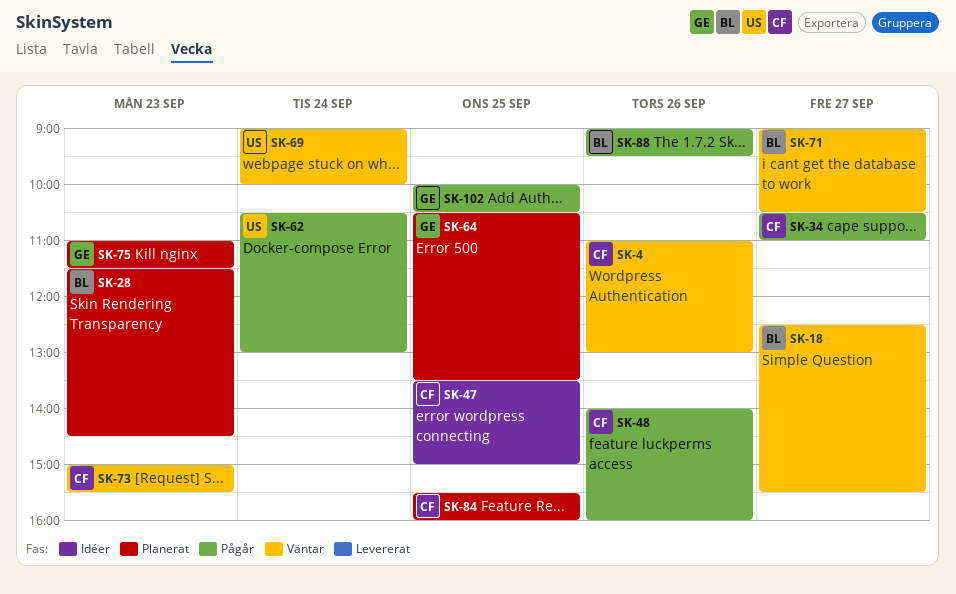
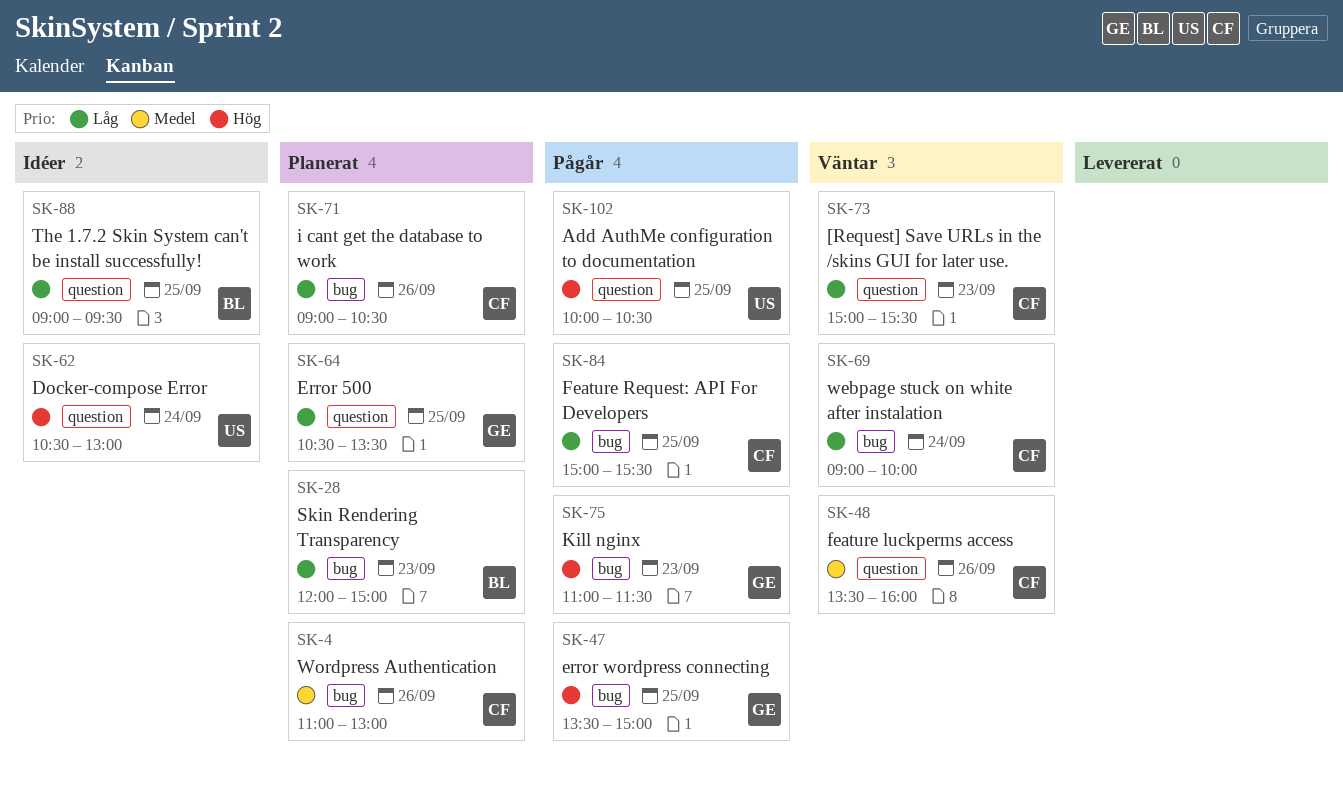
SK-4, status: Väntar -> Planerat
SK-18: present -> none
SK-28, begins: 11:30 -> 12:00
SK-28, ends: 14:30 -> 15:00
SK-34: present -> none
SK-47, status: Idéer -> Pågår
SK-47, owner: CF -> GE
SK-48, status: Pågår -> Väntar
SK-48, begins: 14:00 -> 13:30
SK-62, status: Pågår -> Idéer
SK-69, owner: US -> CF
SK-71, status: Väntar -> Planerat
SK-71, owner: BL -> CF
SK-71, day: Sep 27 -> Sep 26
SK-75, status: Planerat -> Pågår
SK-84, status: Planerat -> Pågår
SK-84, begins: 15:30 -> 15:00
SK-84, ends: 16:00 -> 15:30
SK-88, status: Pågår -> Idéer
SK-88, day: Sep 26 -> Sep 25
SK-102, owner: GE -> US

